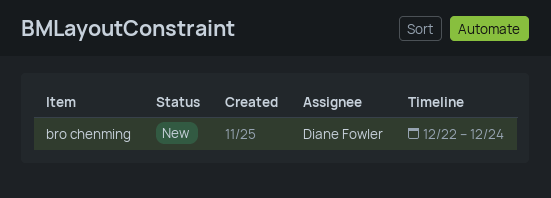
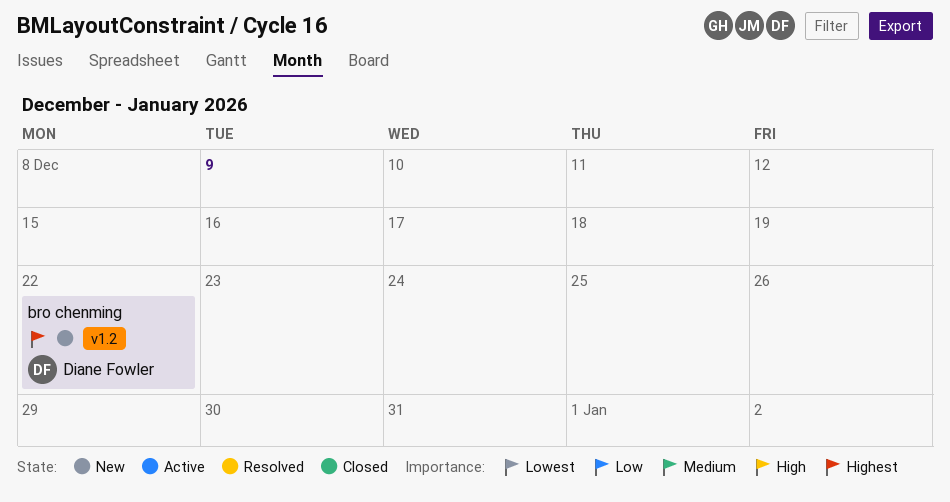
bro chenming, due: Dec 24 -> Dec 22

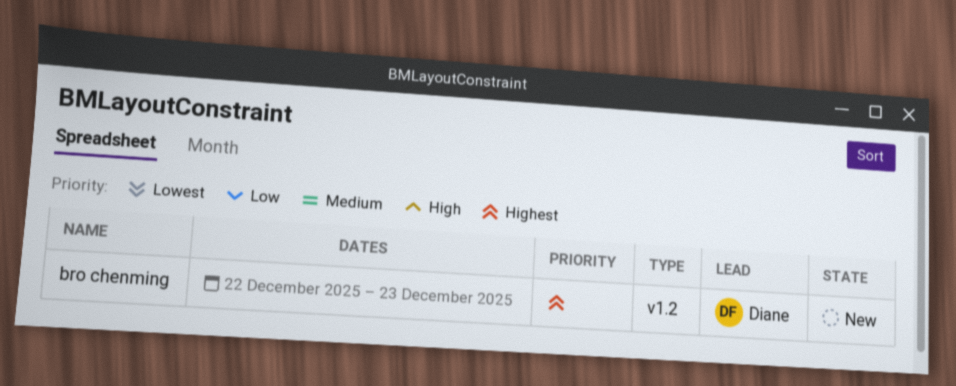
bro chenming, due: Dec 22 -> Dec 23

